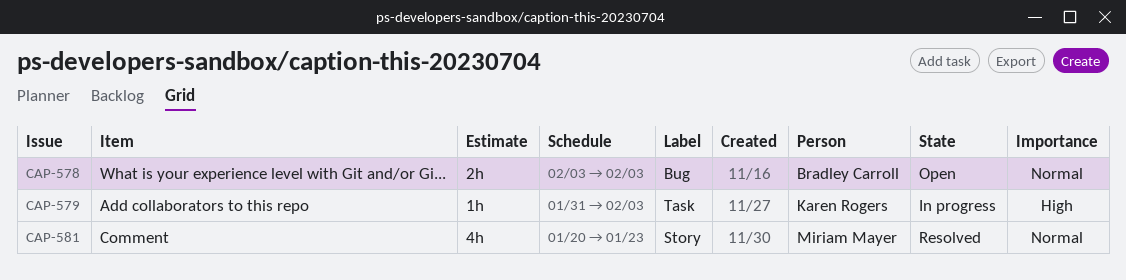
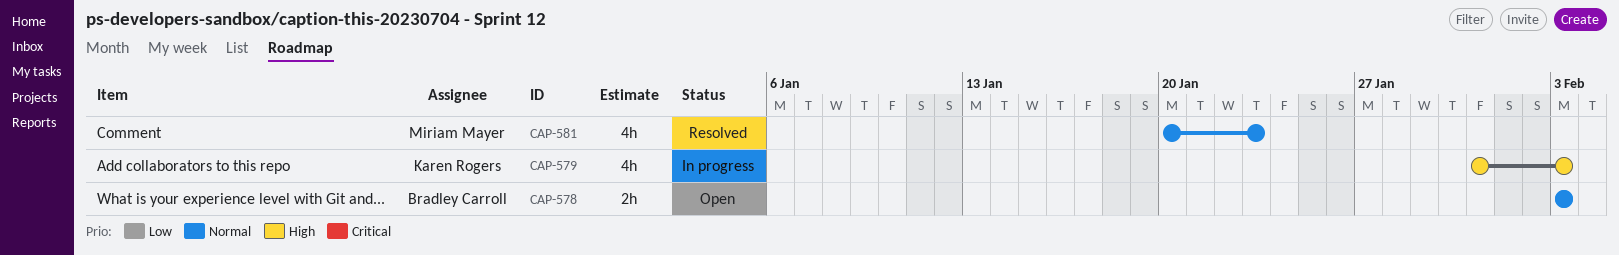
CAP-579, estimate: 1h -> 4h

